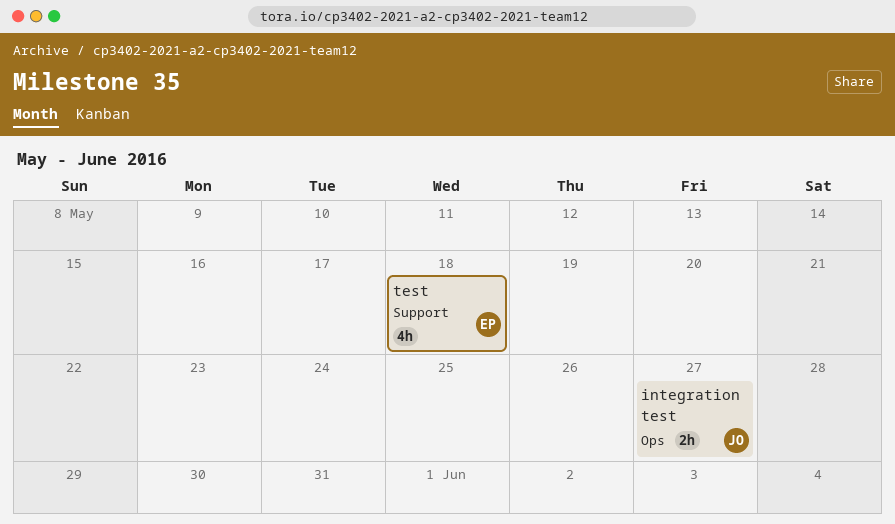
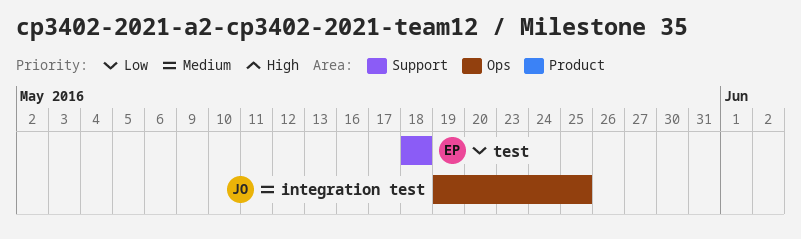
integration test, due: May 27 -> May 25

